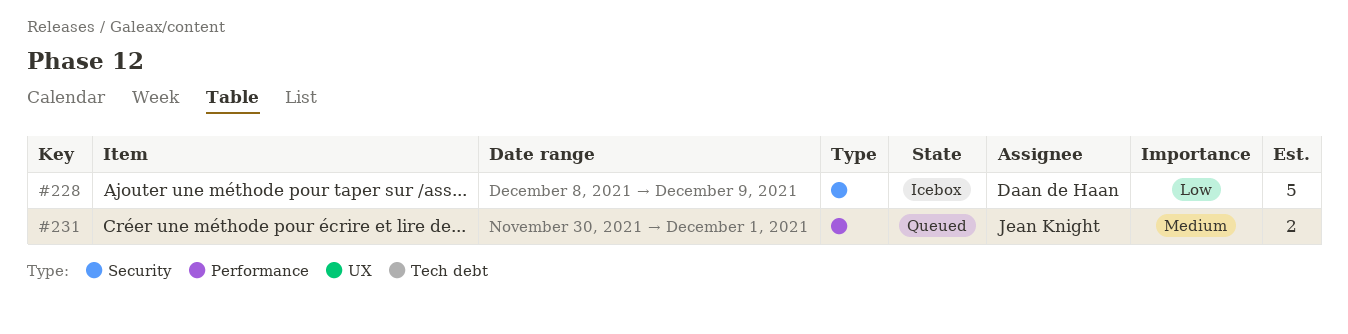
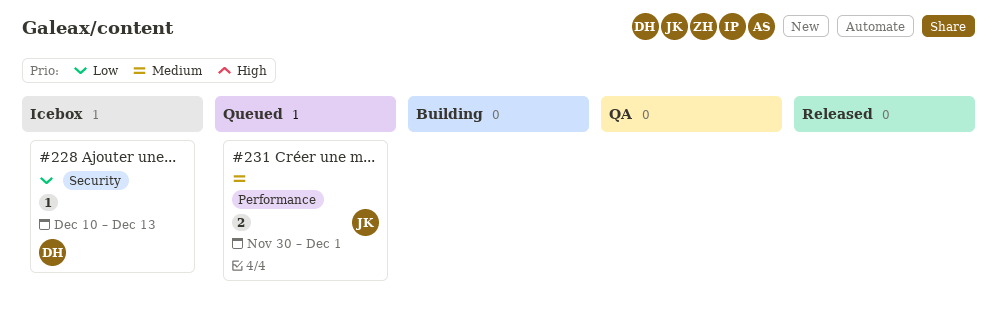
#228, estimate: 5 -> 1
#228, start: Dec 8 -> Dec 10
#228, due: Dec 9 -> Dec 13

